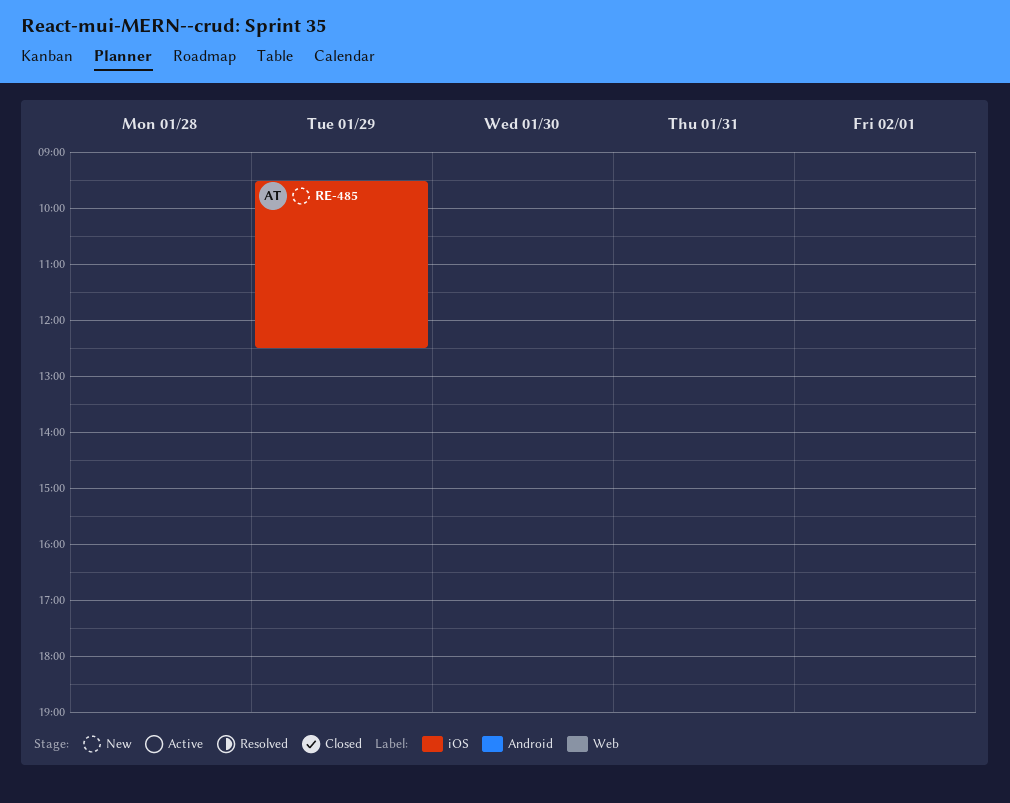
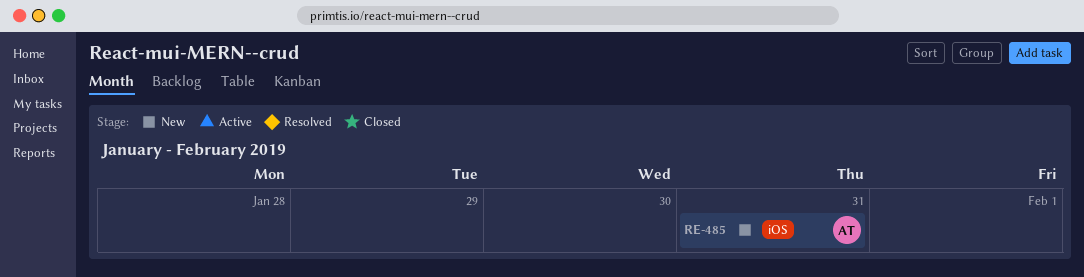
RE-485, day: Jan 29 -> Jan 31

